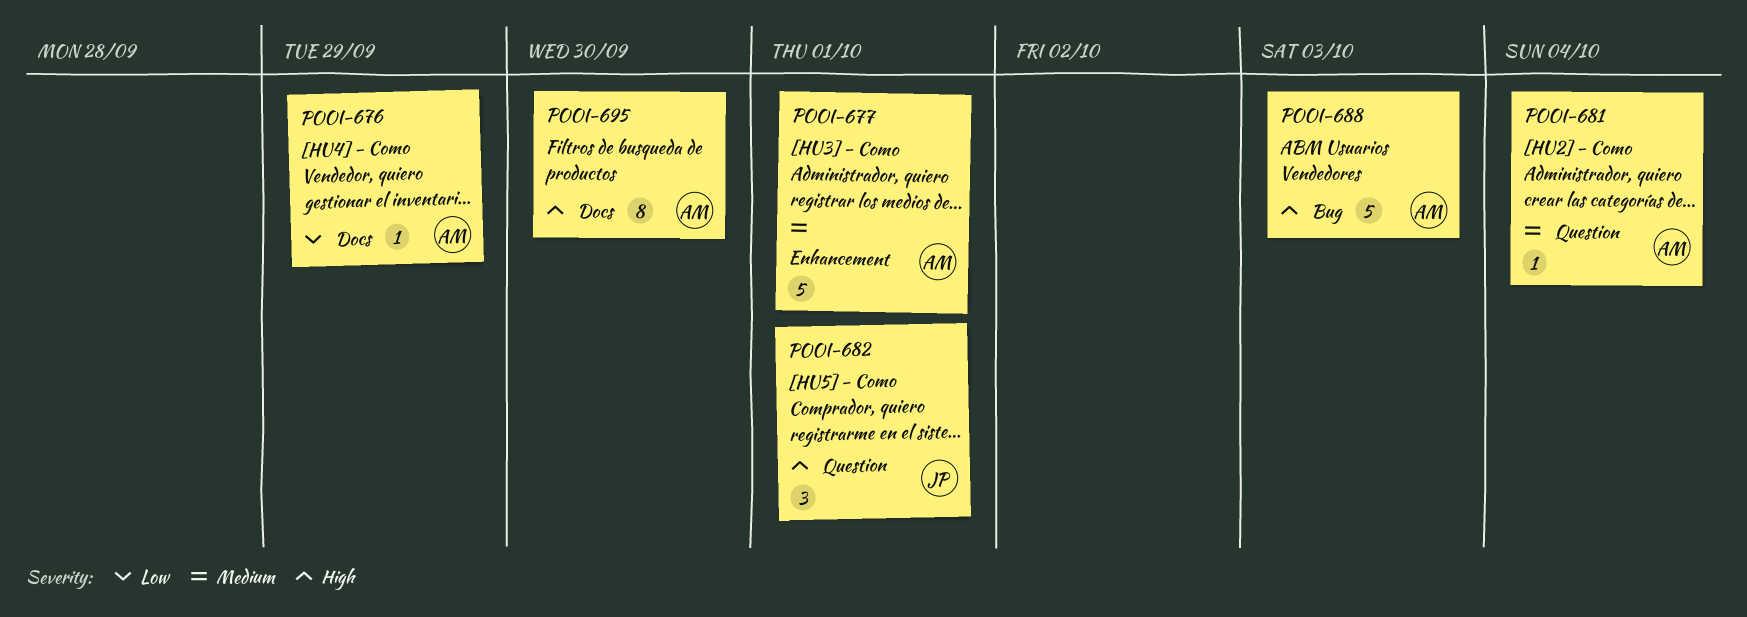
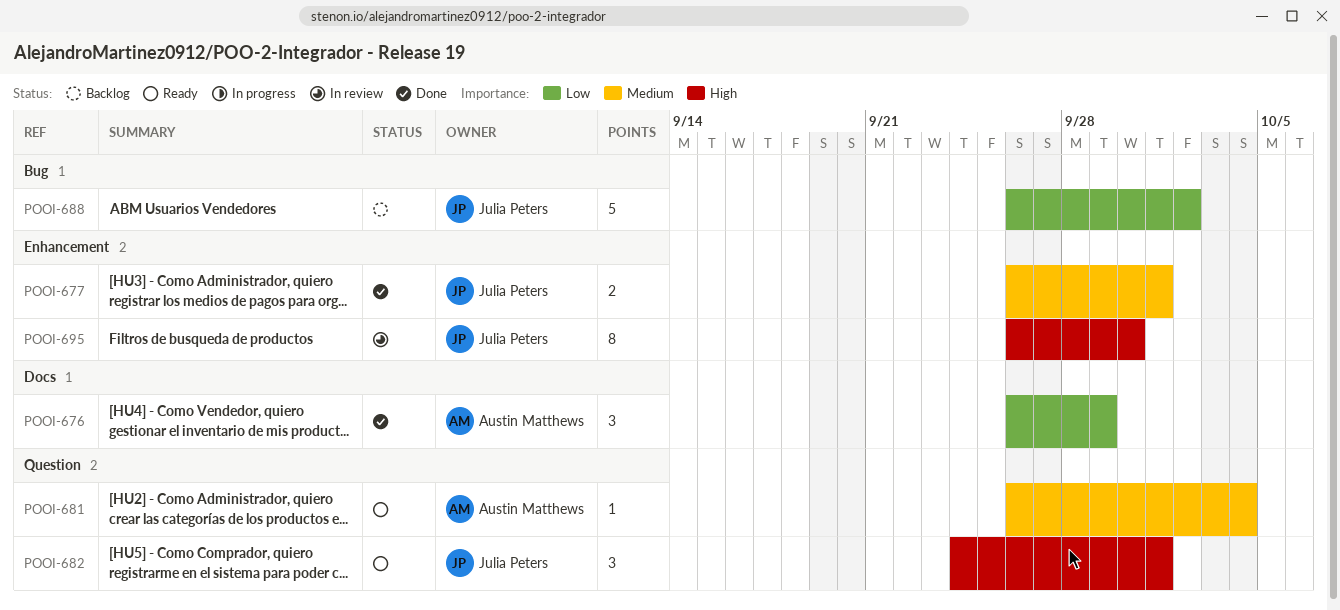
POOI-676, estimate: 1 -> 3
POOI-677, owner: Austin Matthews -> Julia Peters
POOI-677, estimate: 5 -> 2
POOI-688, owner: Austin Matthews -> Julia Peters
POOI-688, priority: High -> Low
POOI-688, due: Oct 3 -> Oct 2
POOI-695, owner: Austin Matthews -> Julia Peters
POOI-695, label: Docs -> Enhancement

